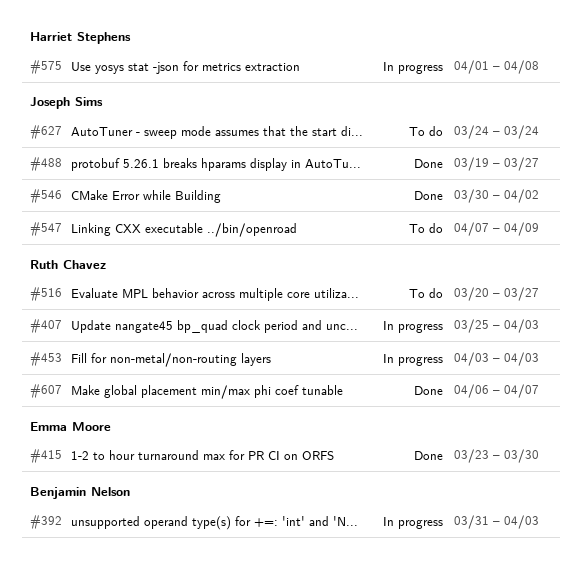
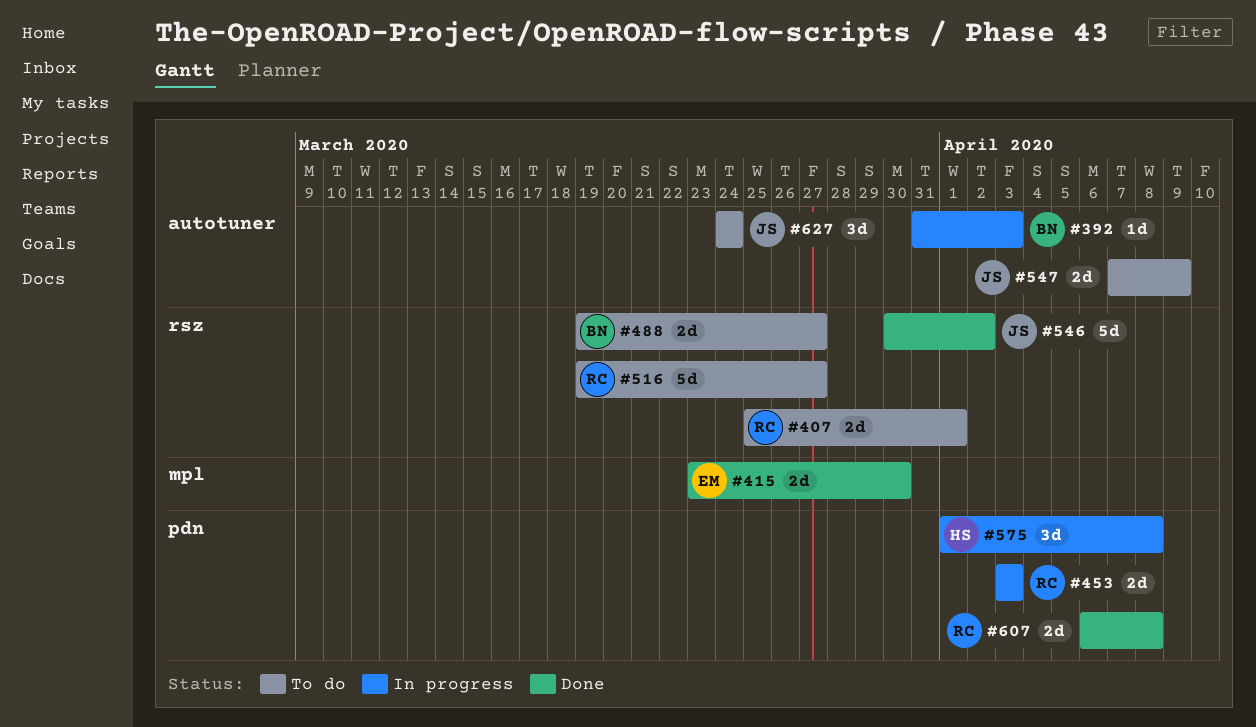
#407, status: In progress -> To do
#407, due: Apr 3 -> Apr 1
#488, status: Done -> To do
#488, owner: Joseph Sims -> Benjamin Nelson
#516, start: Mar 20 -> Mar 19
#607, due: Apr 7 -> Apr 8

